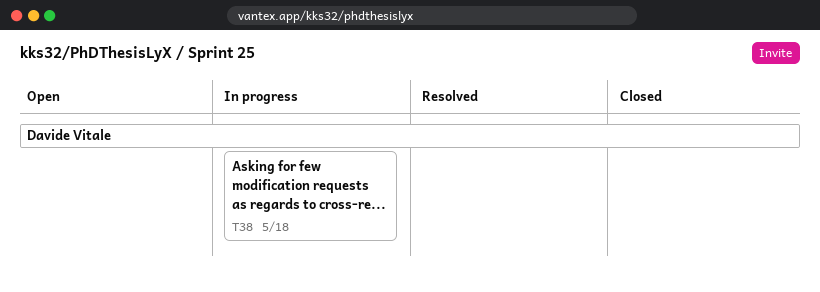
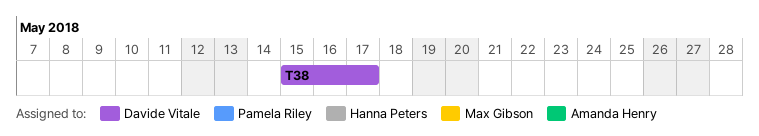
T38, due: May 18 -> May 17

